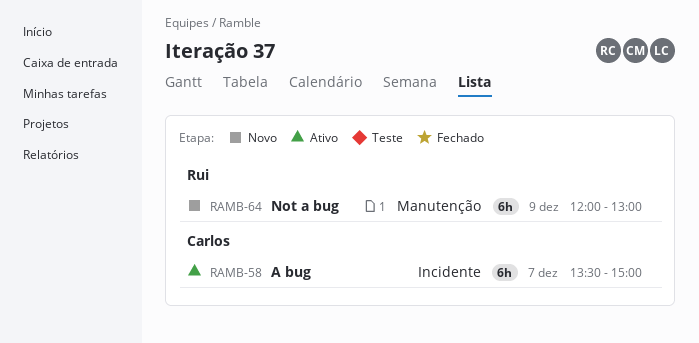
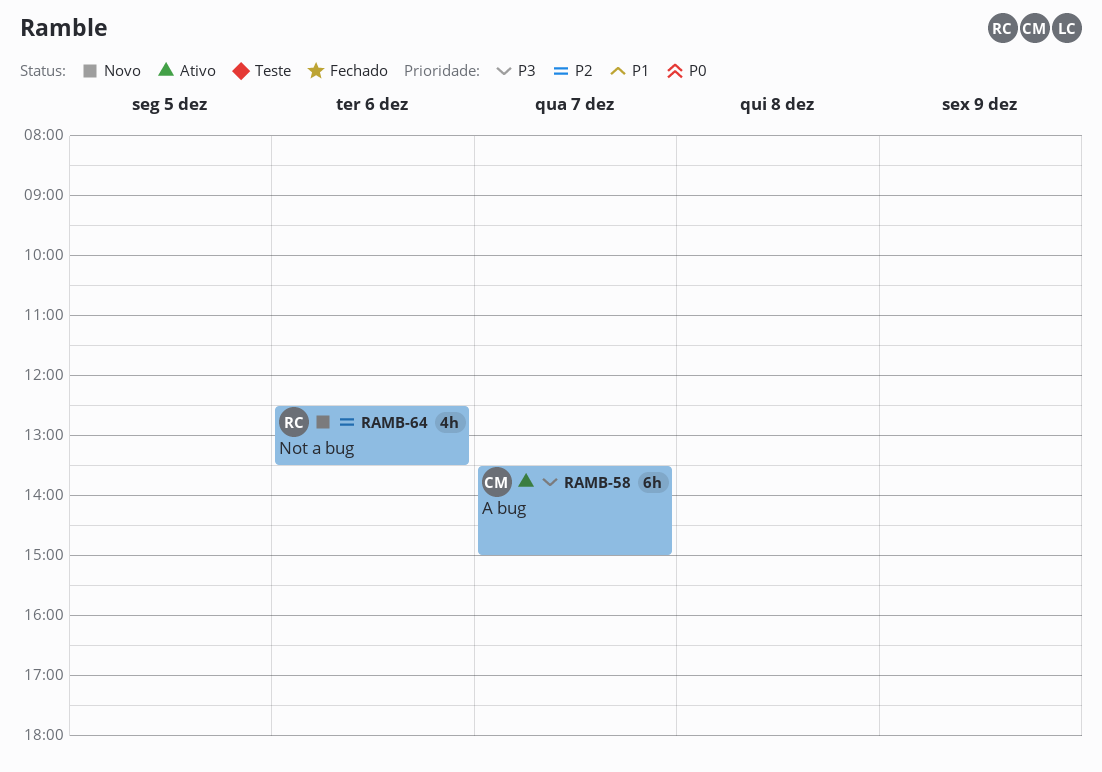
RAMB-64, estimate: 6h -> 4h
RAMB-64, day: Dec 9 -> Dec 6
RAMB-64, begins: 12:00 -> 12:30
RAMB-64, ends: 13:00 -> 13:30

